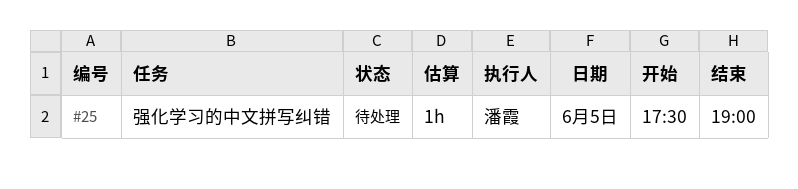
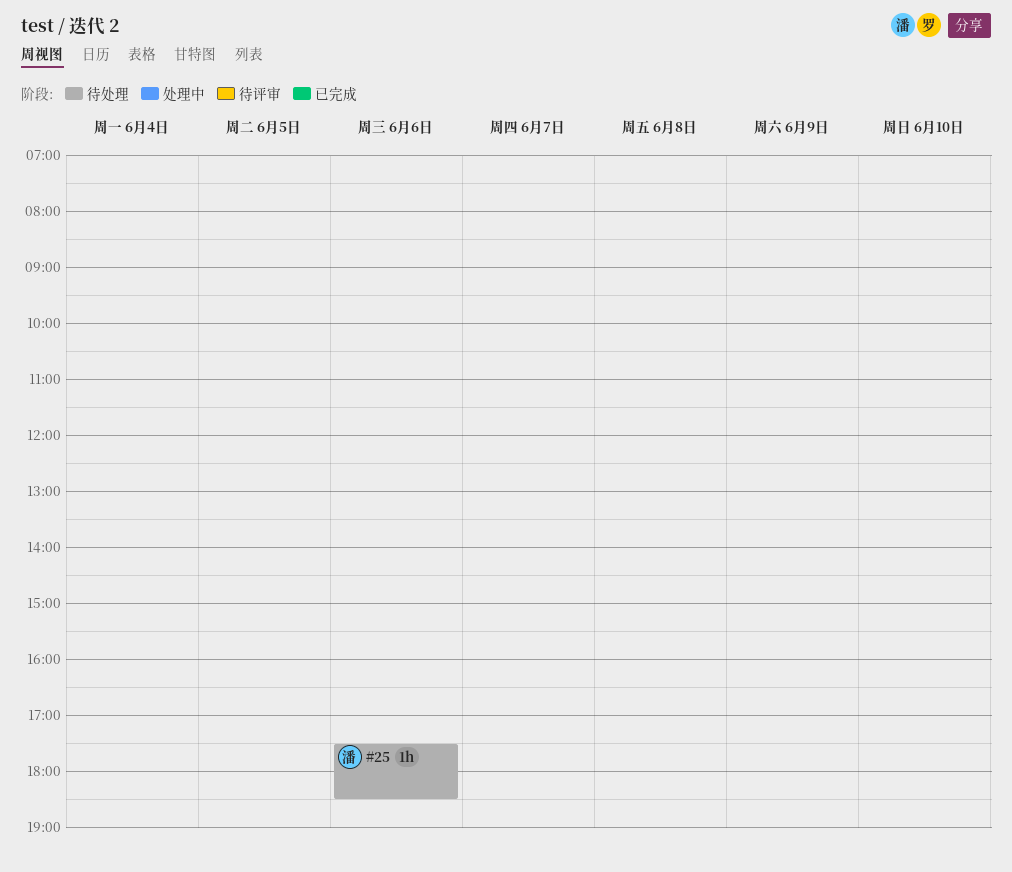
#25, day: Jun 5 -> Jun 6
#25, ends: 19:00 -> 18:30

